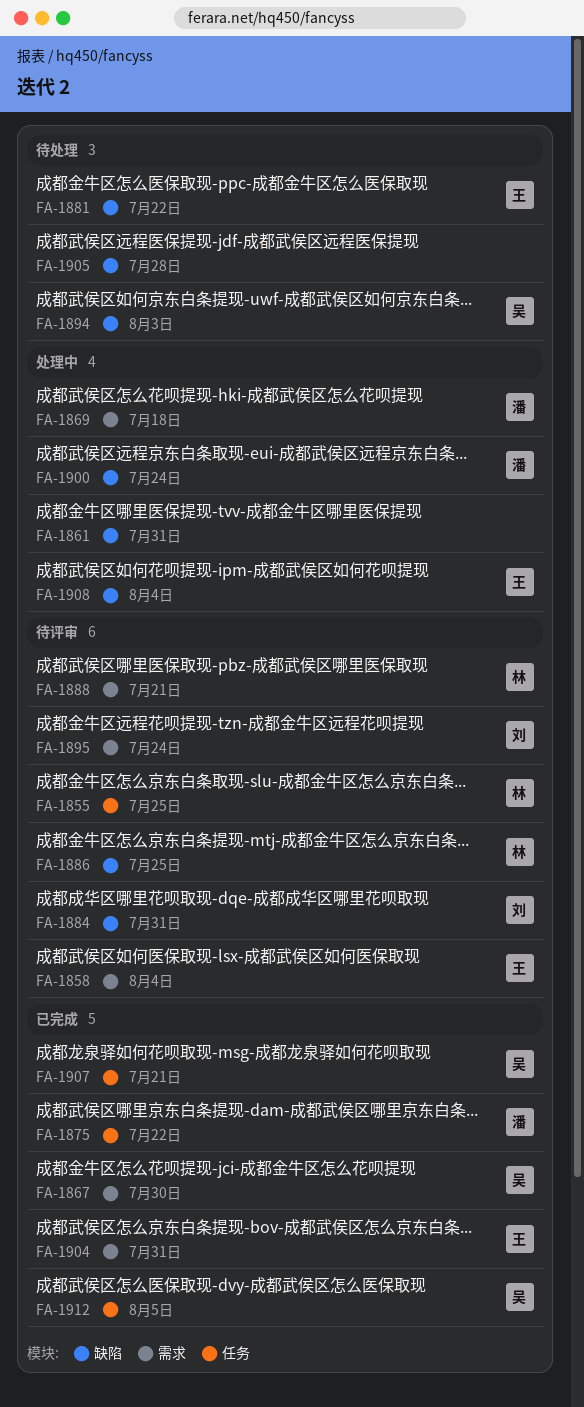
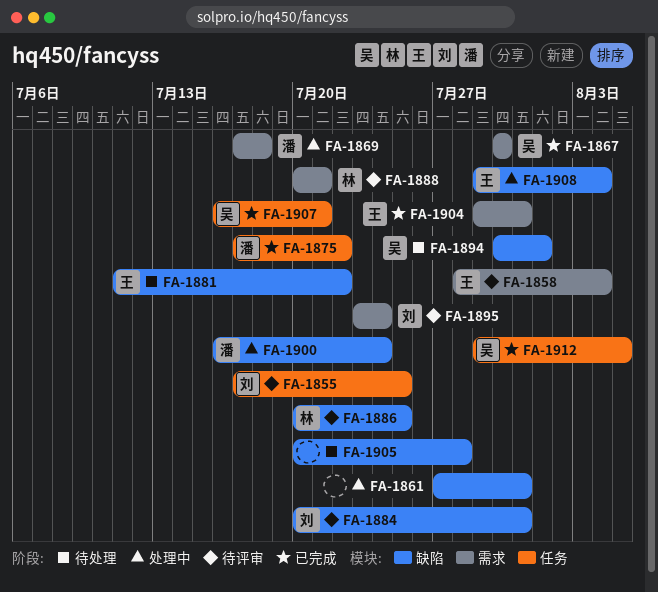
FA-1855, owner: 林 -> 刘
FA-1894, due: Aug 3 -> Aug 1

